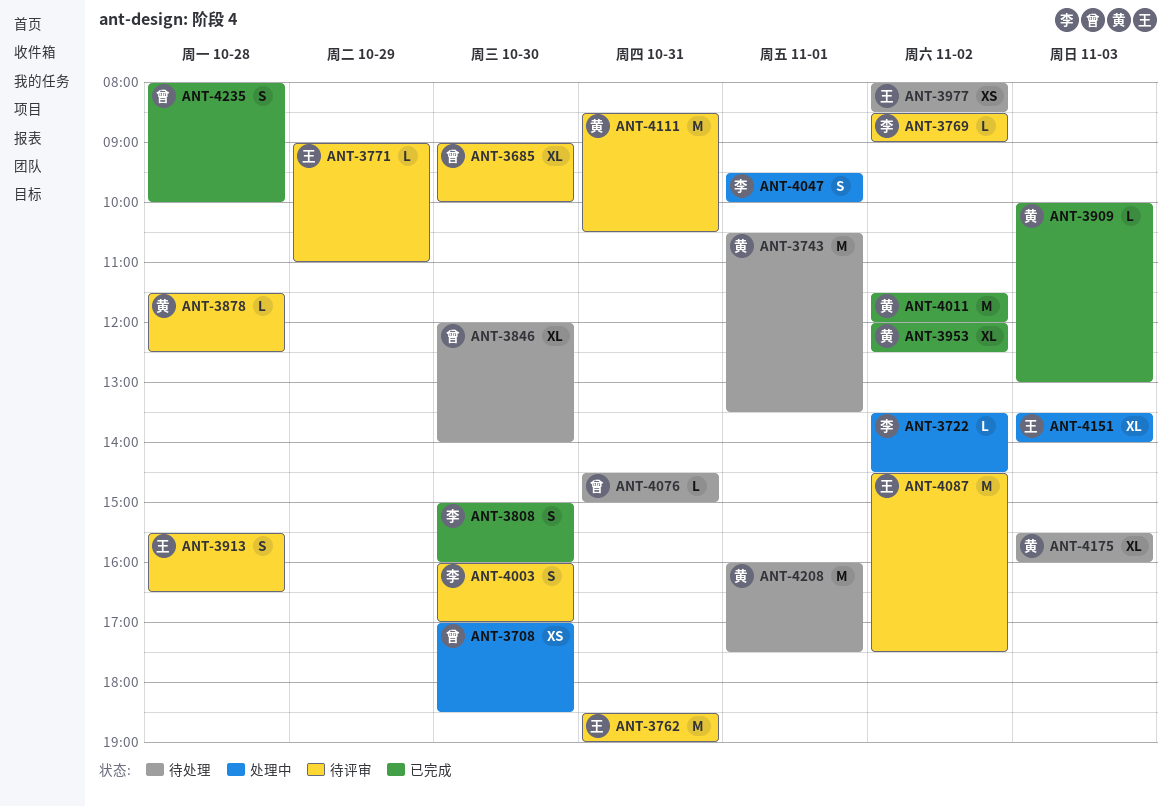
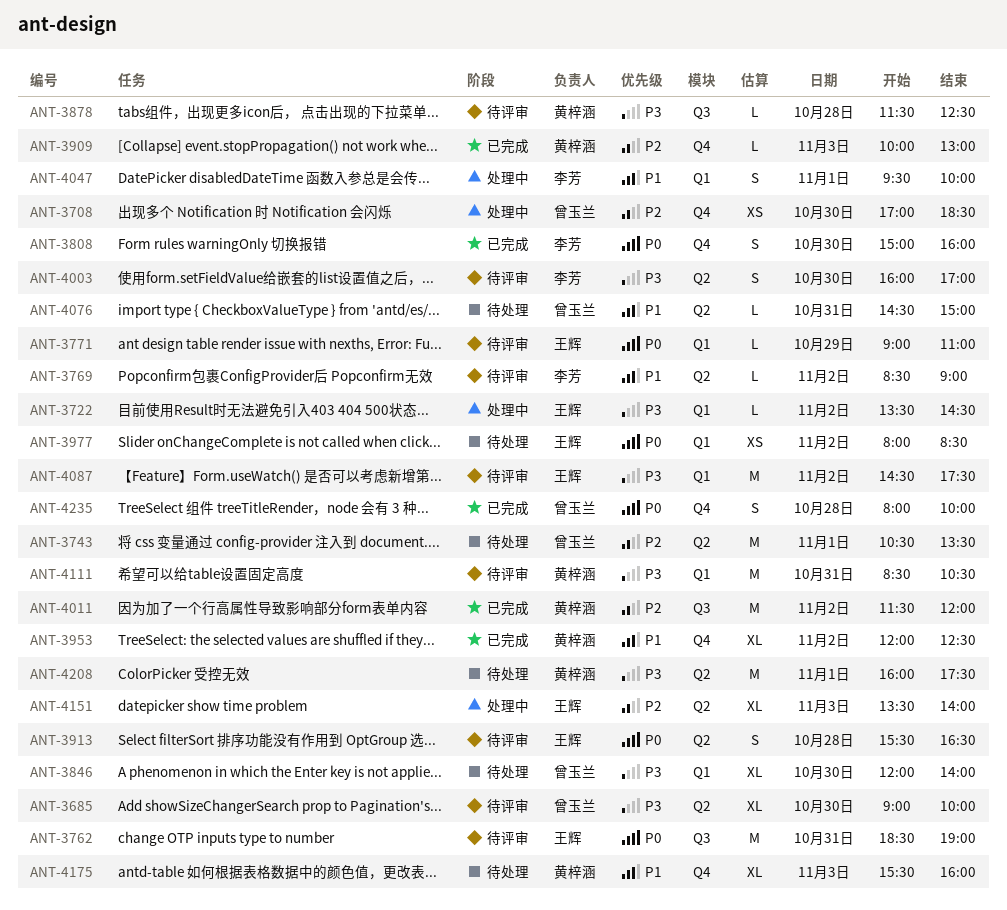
ANT-3722, owner: 李芳 -> 王辉
ANT-3743, owner: 黄梓涵 -> 曾玉兰

